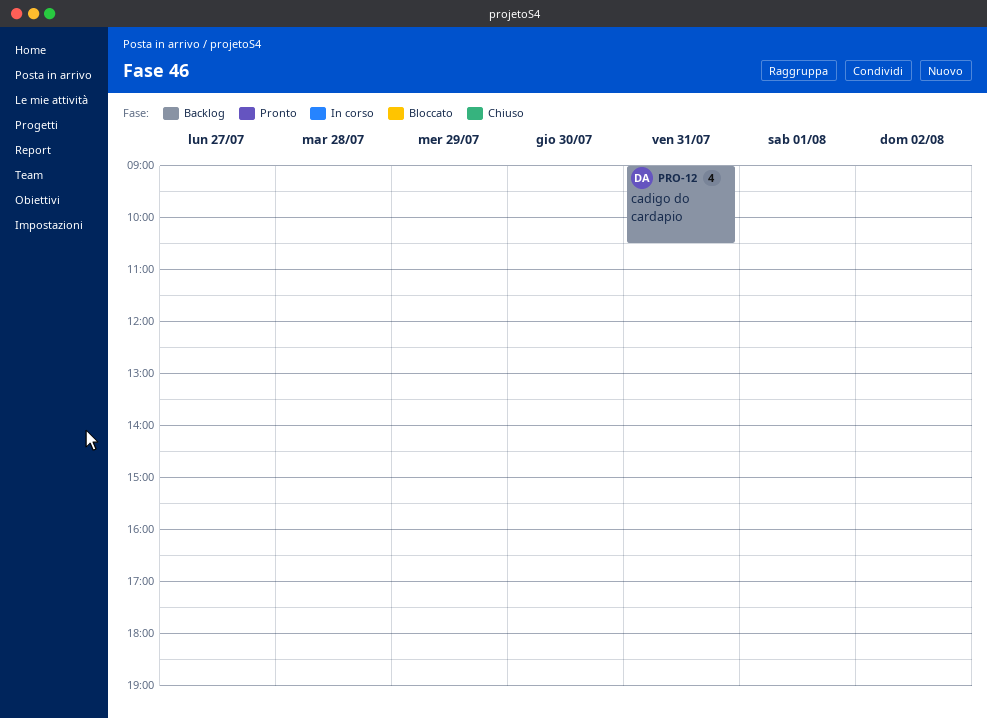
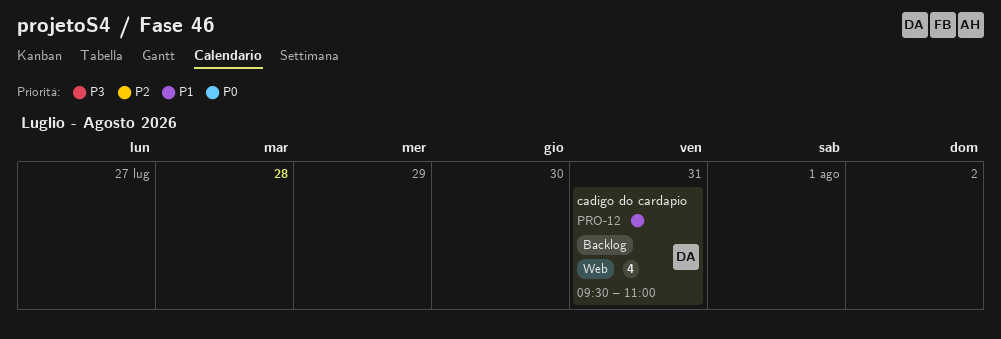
PRO-12, begins: 09:00 -> 09:30
PRO-12, ends: 10:30 -> 11:00

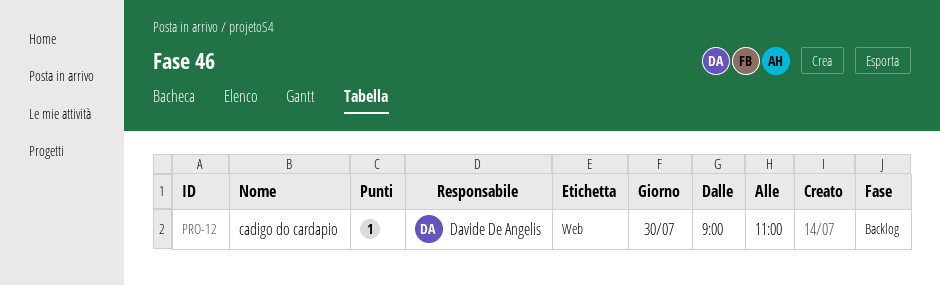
PRO-12, estimate: 4 -> 1
PRO-12, day: Jul 31 -> Jul 30
PRO-12, begins: 09:30 -> 09:00

